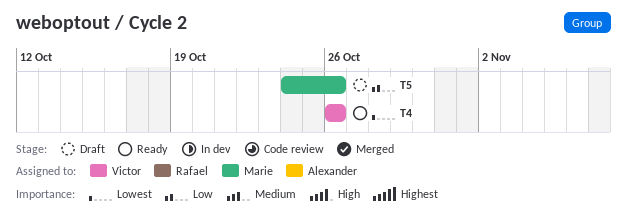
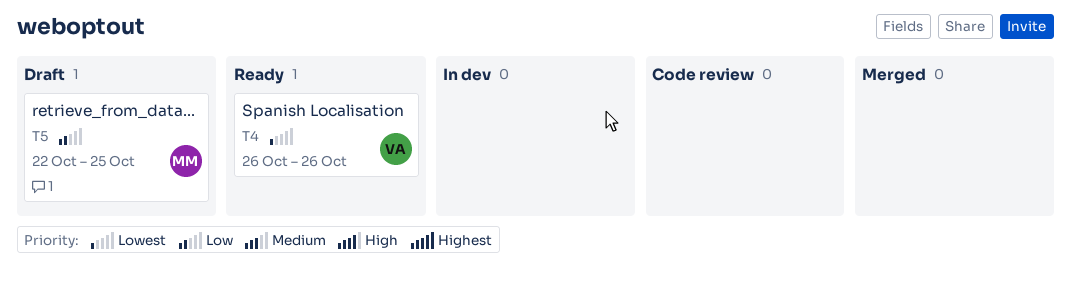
T5, start: Oct 24 -> Oct 22
T5, due: Oct 26 -> Oct 25

